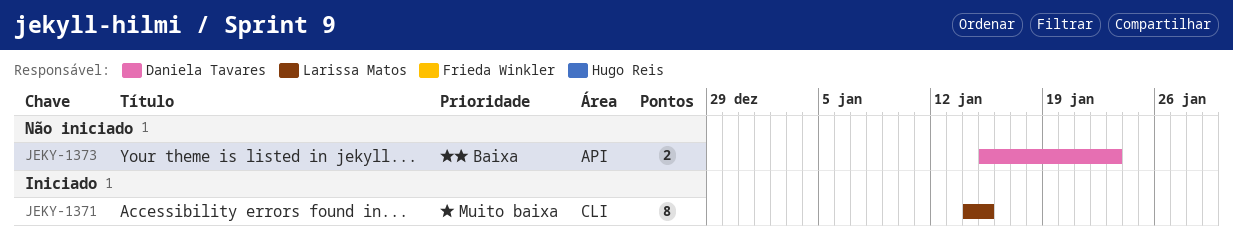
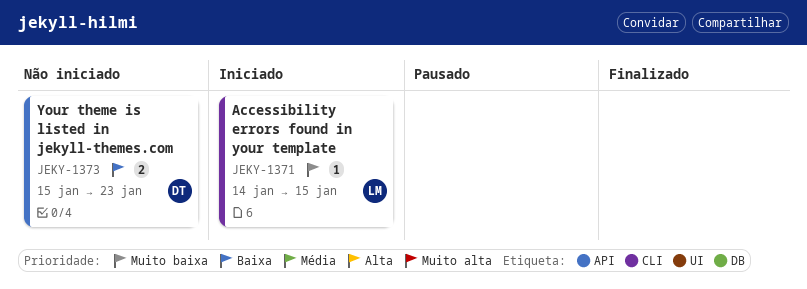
JEKY-1371, estimate: 8 -> 1

